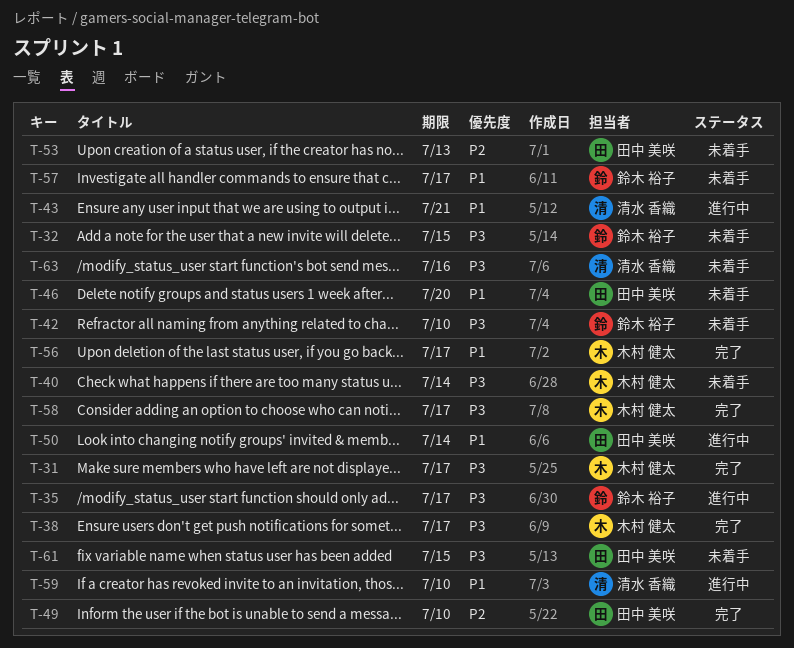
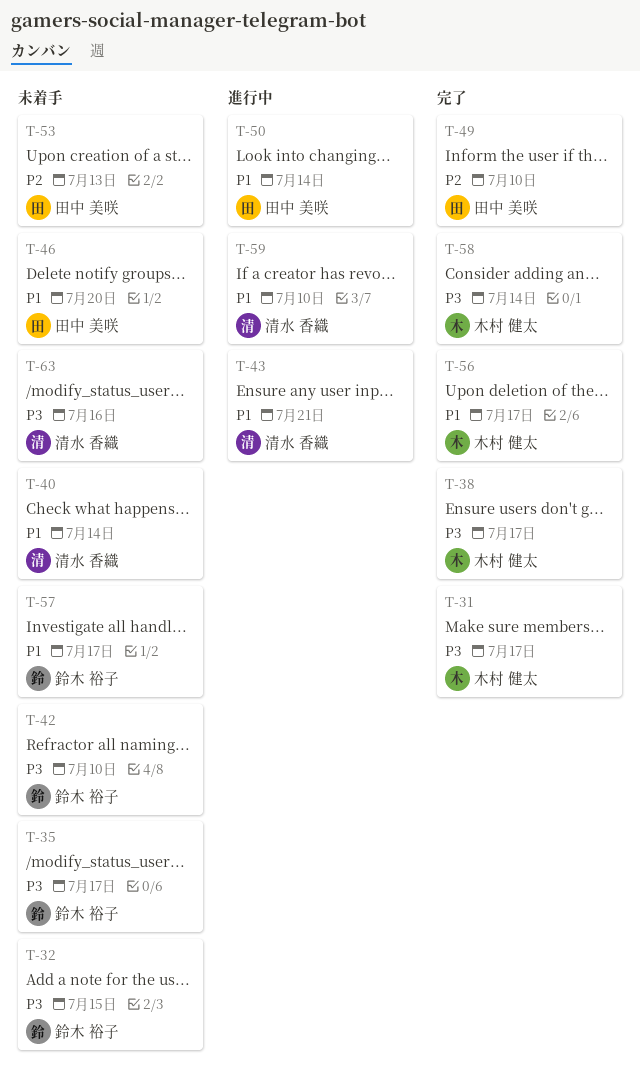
T-35, status: 進行中 -> 未着手
T-40, owner: 木村 健太 -> 清水 香織
T-40, priority: P3 -> P1
T-58, due: Jul 17 -> Jul 14
T-61: present -> none

